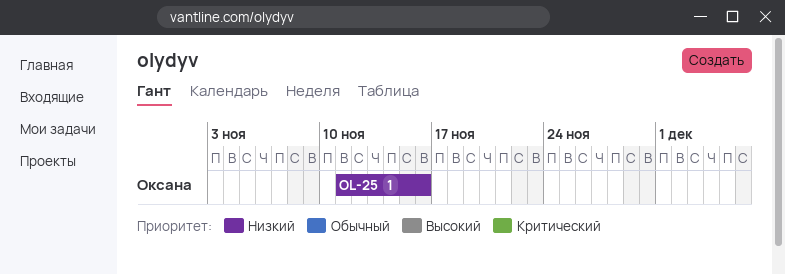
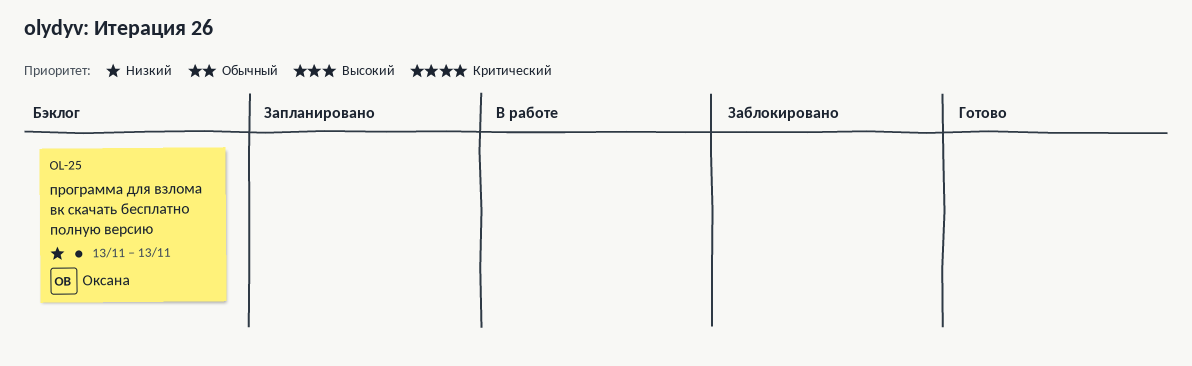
OL-25, start: Nov 11 -> Nov 13
OL-25, due: Nov 16 -> Nov 13

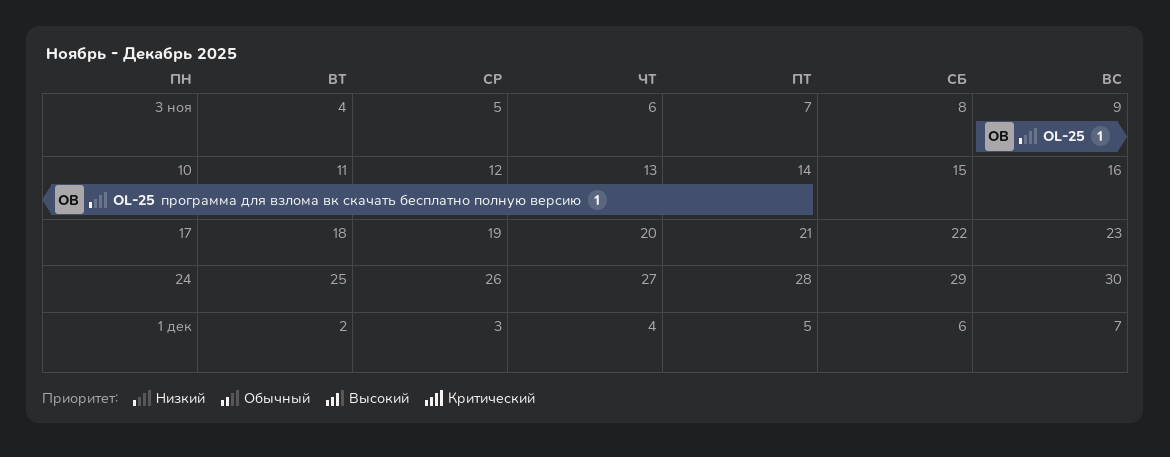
OL-25, start: Nov 13 -> Nov 9
OL-25, due: Nov 13 -> Nov 14

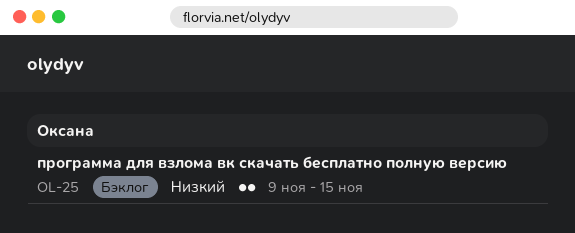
OL-25, estimate: 1 -> 2
OL-25, due: Nov 14 -> Nov 15

